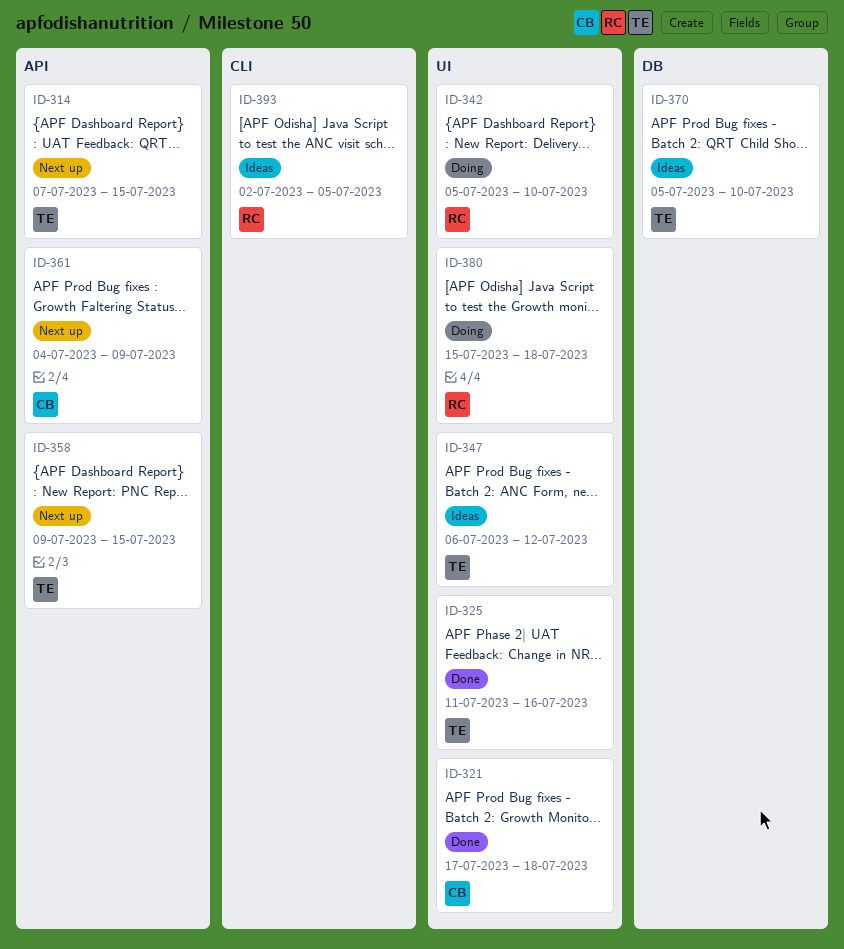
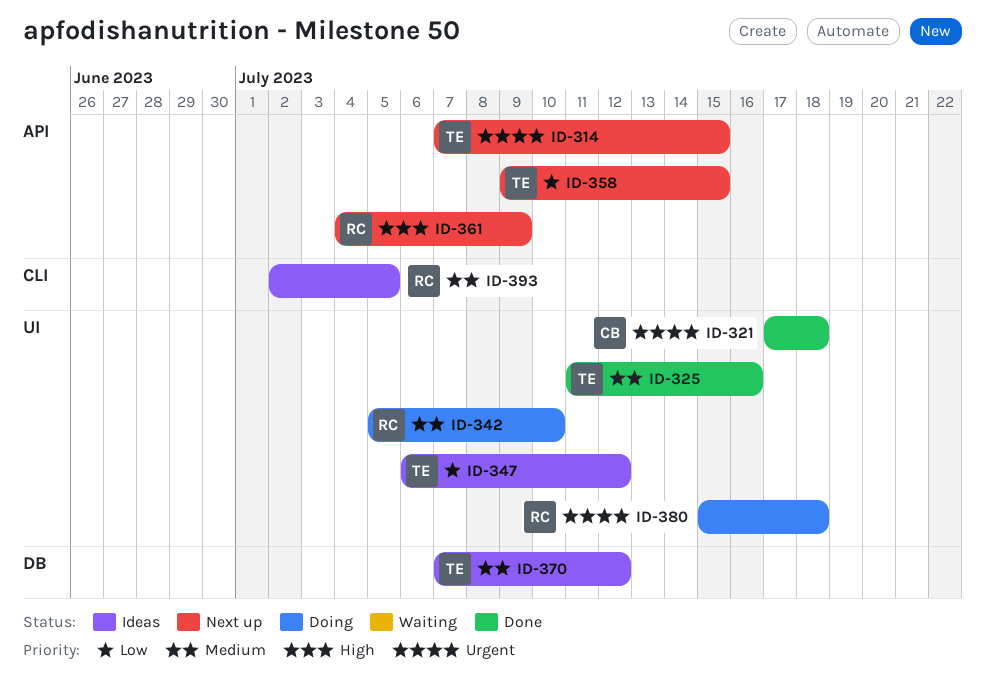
ID-361, owner: CB -> RC
ID-370, start: Jul 5 -> Jul 7
ID-370, due: Jul 10 -> Jul 12

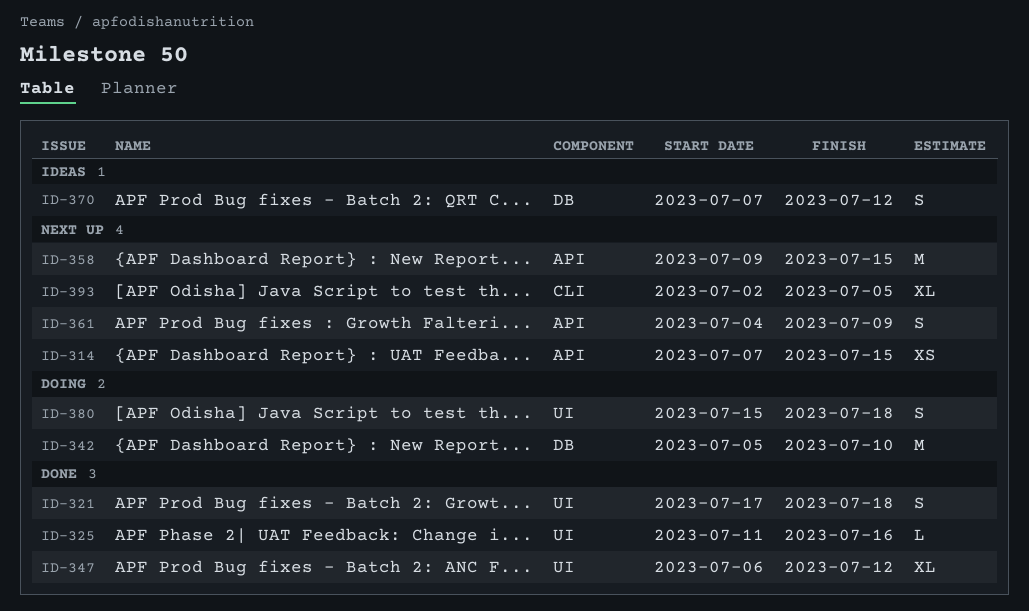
ID-342, label: UI -> DB
ID-347, status: Ideas -> Done
ID-393, status: Ideas -> Next up

